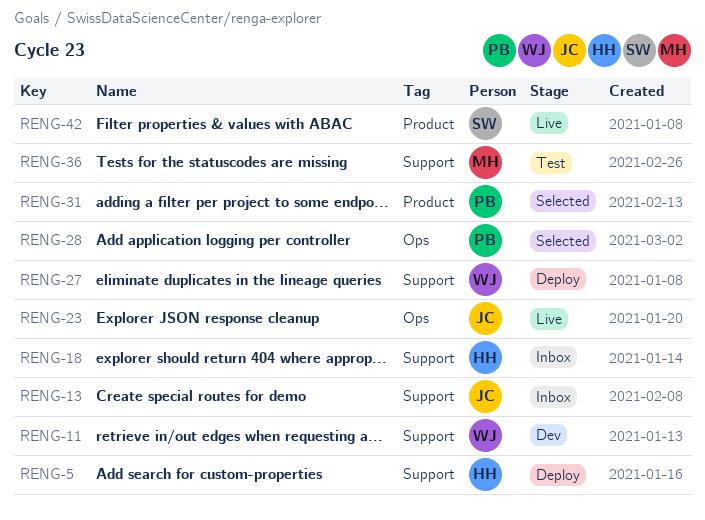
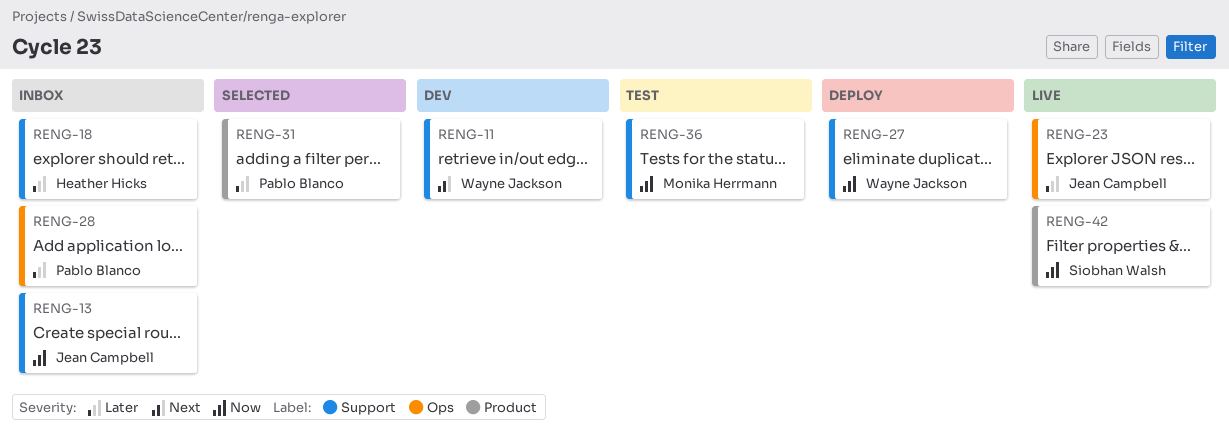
RENG-5: present -> none
RENG-28, status: Selected -> Inbox

